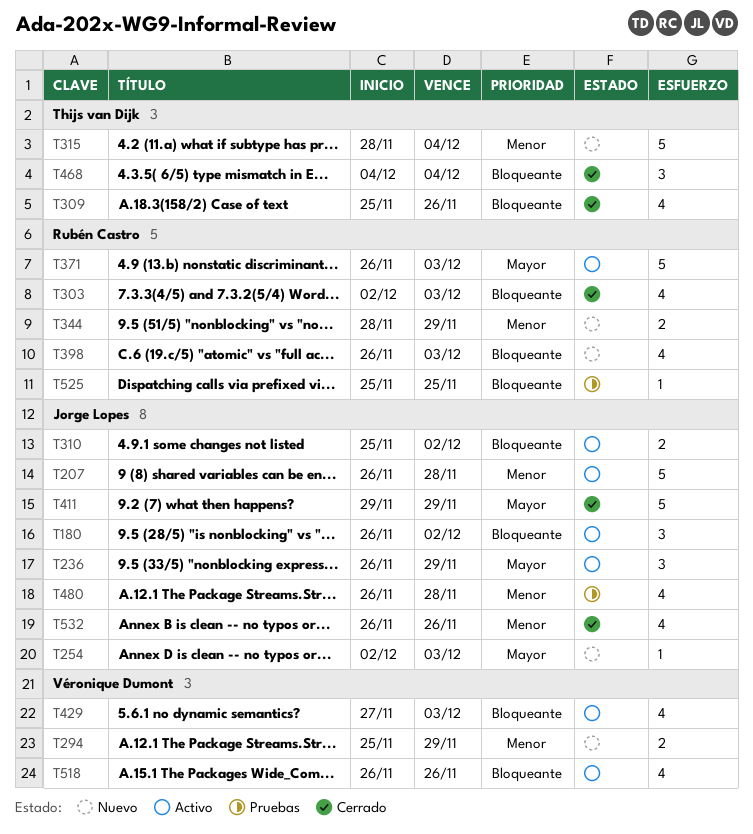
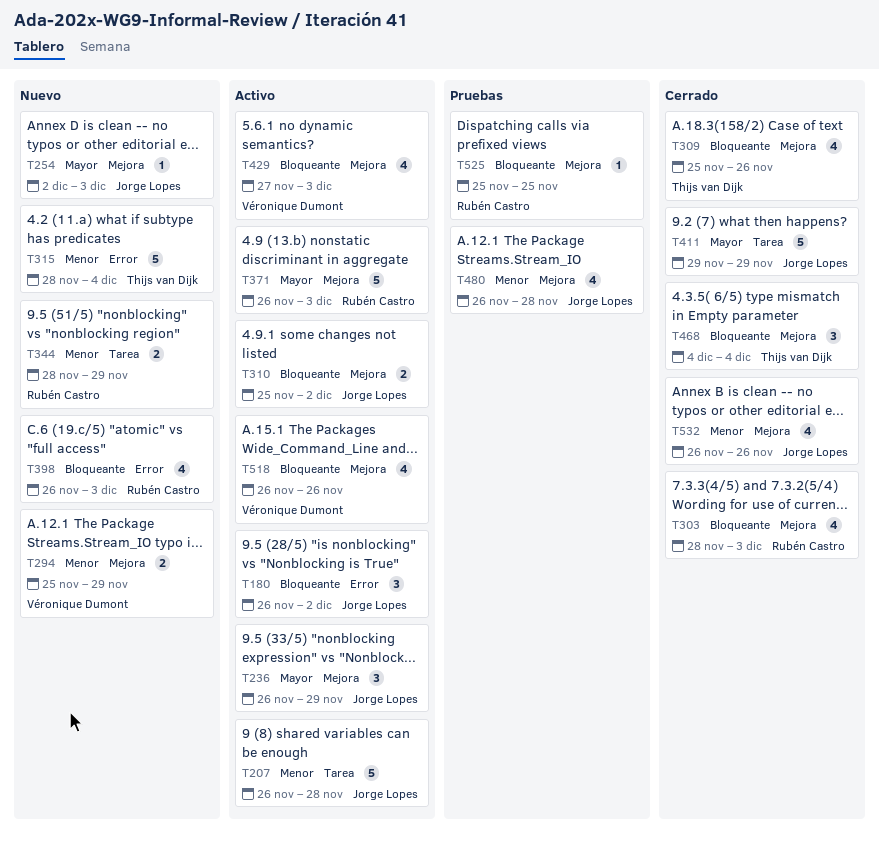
T303, start: Dec 2 -> Nov 28

